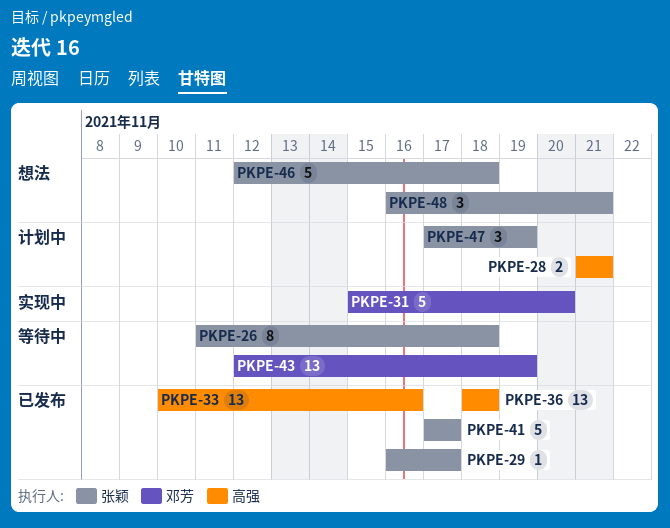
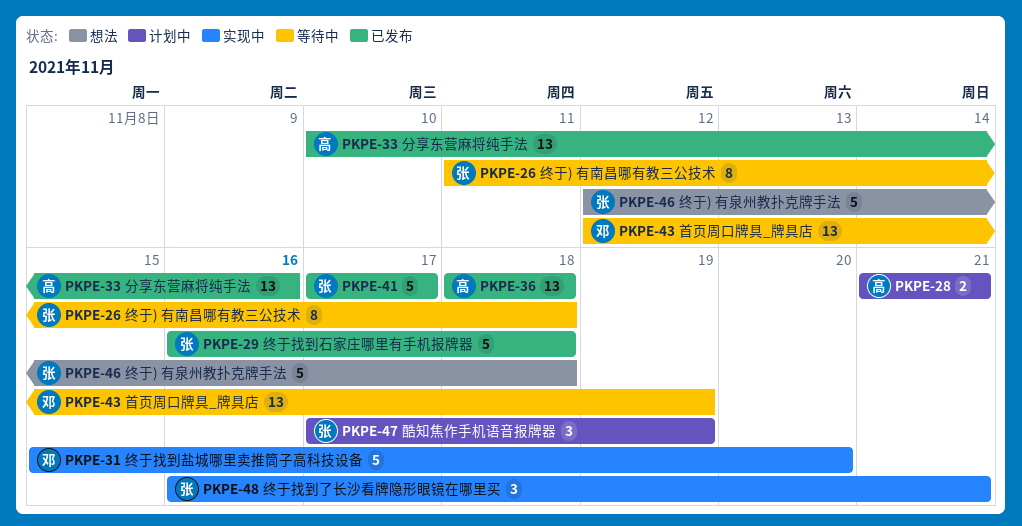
PKPE-29, estimate: 1 -> 5
PKPE-29, due: Nov 17 -> Nov 18
PKPE-48, status: 想法 -> 实现中

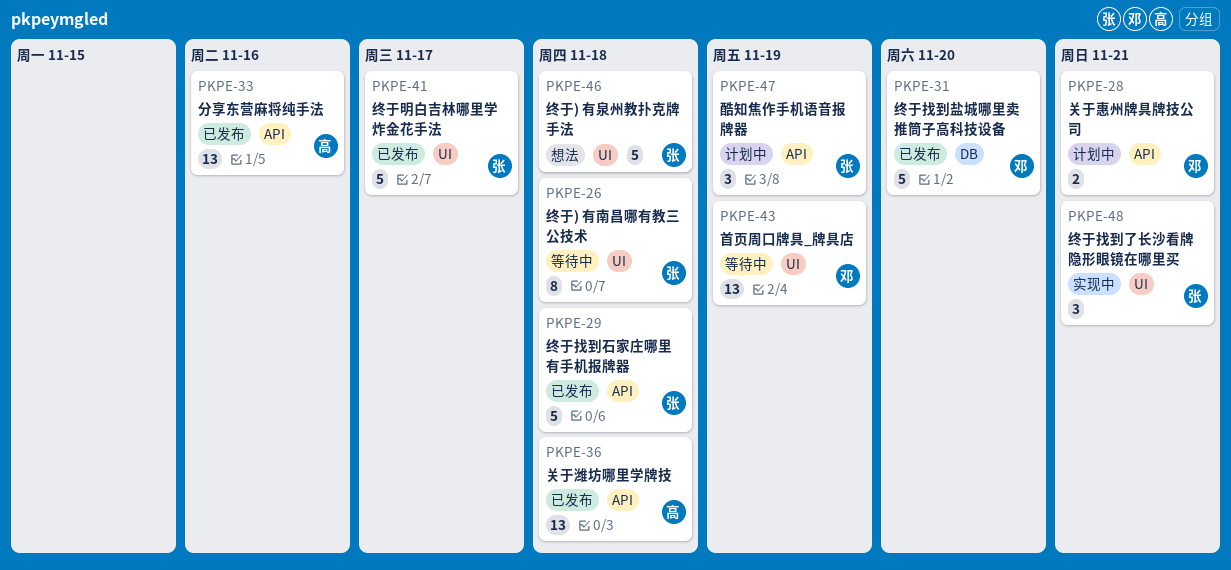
PKPE-28, owner: 高 -> 邓
PKPE-31, status: 实现中 -> 已发布

